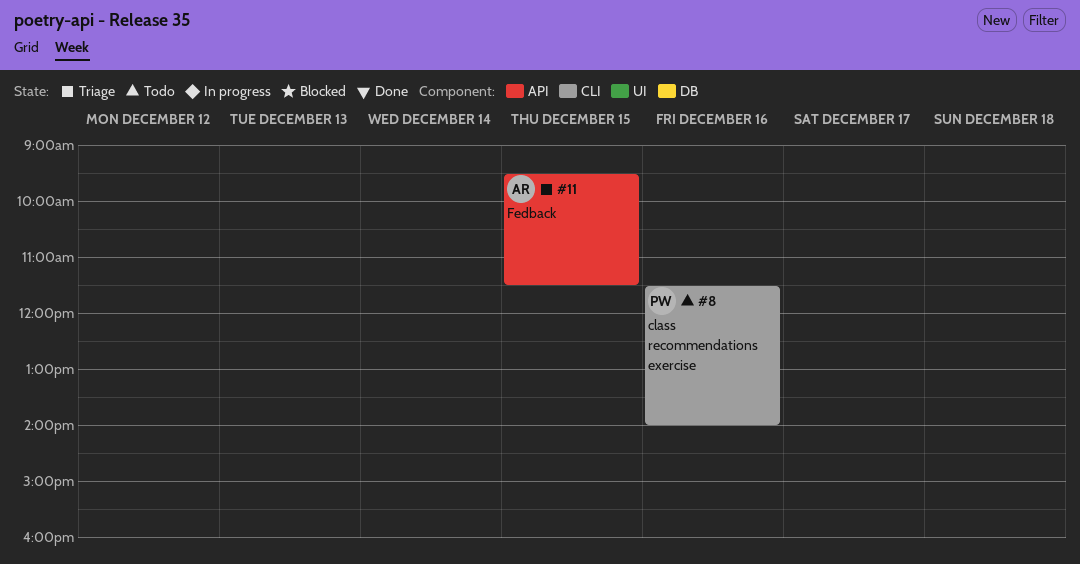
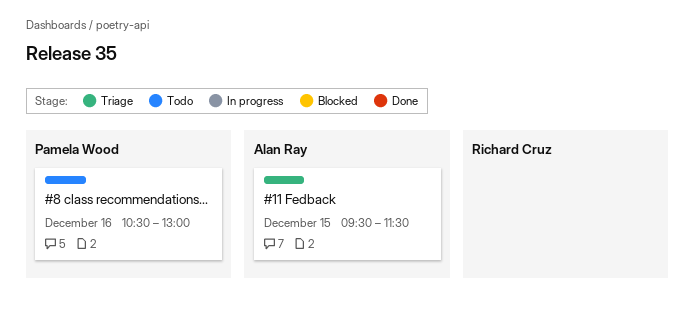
#8, begins: 11:30 -> 10:30
#8, ends: 14:00 -> 13:00

